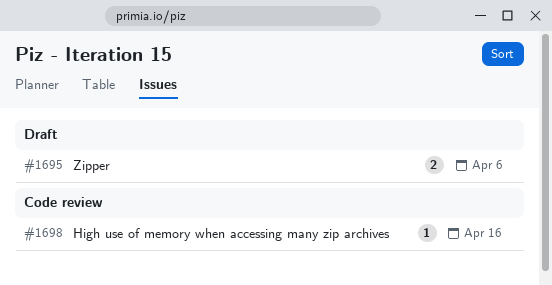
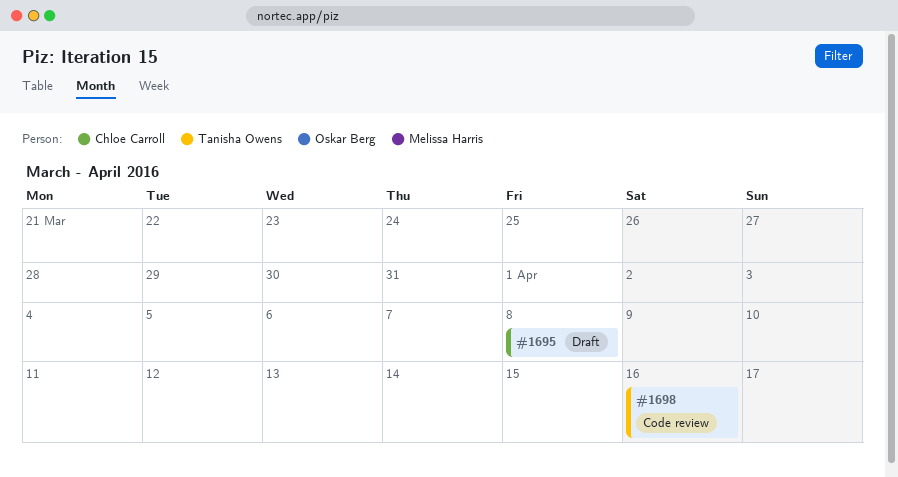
#1695, due: Apr 6 -> Apr 8

